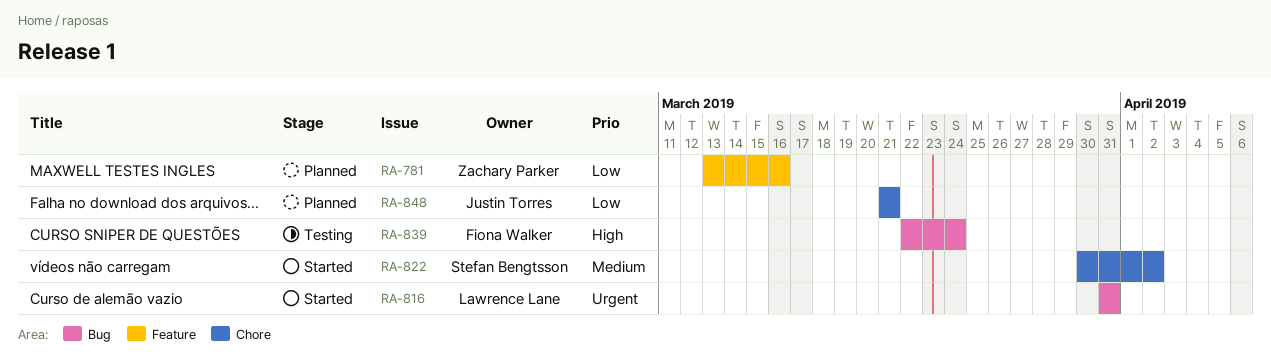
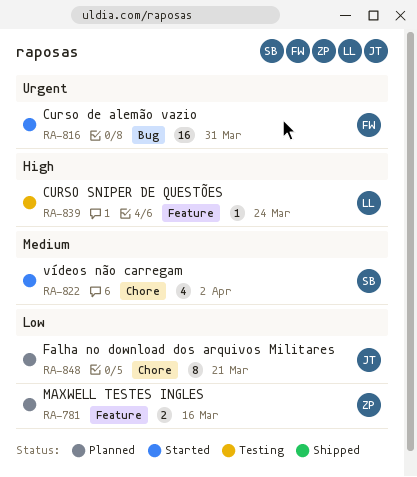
RA-816, owner: Lawrence Lane -> Fiona Walker
RA-839, owner: Fiona Walker -> Lawrence Lane
RA-839, label: Bug -> Feature

